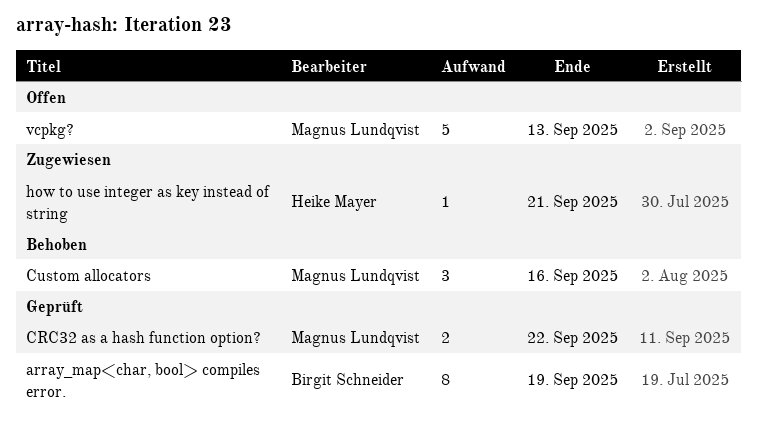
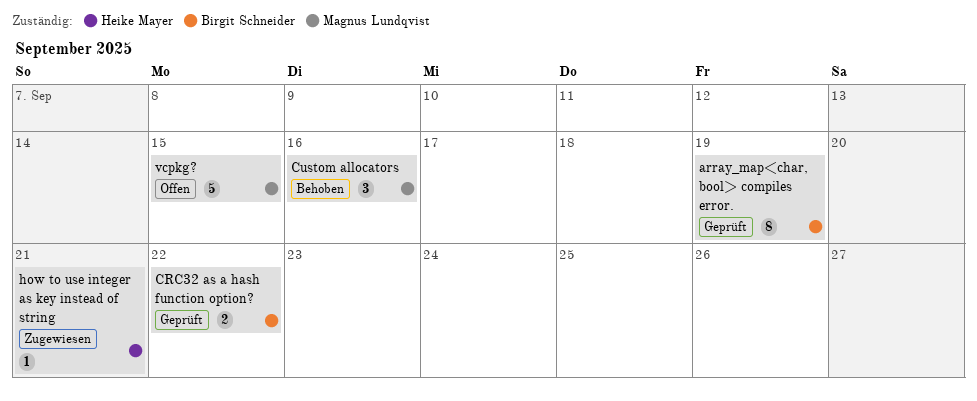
CRC32 as a hash function option?, owner: Magnus Lundqvist -> Birgit Schneider
vcpkg?, due: Sep 13 -> Sep 15

